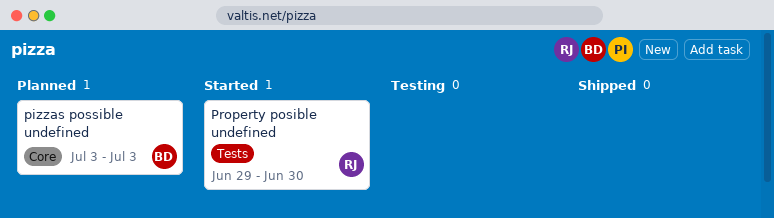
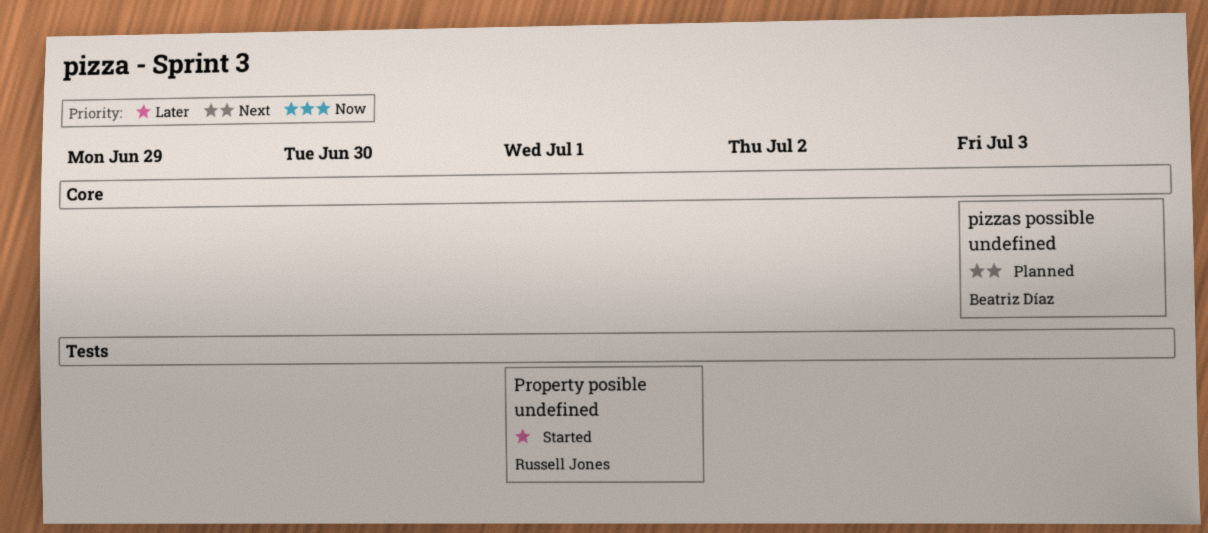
Property posible undefined, due: Jun 30 -> Jul 1

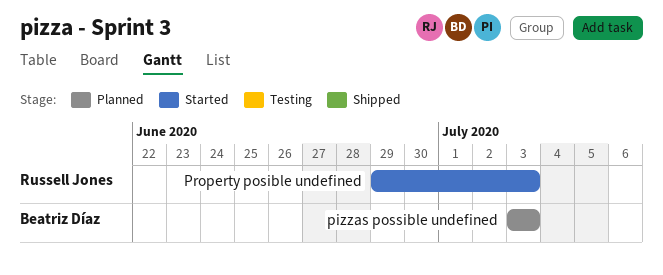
Property posible undefined, due: Jul 1 -> Jul 3

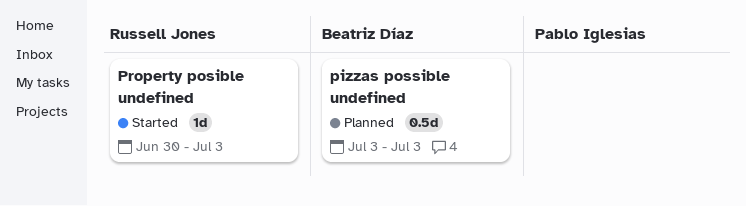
Property posible undefined, start: Jun 29 -> Jun 30

